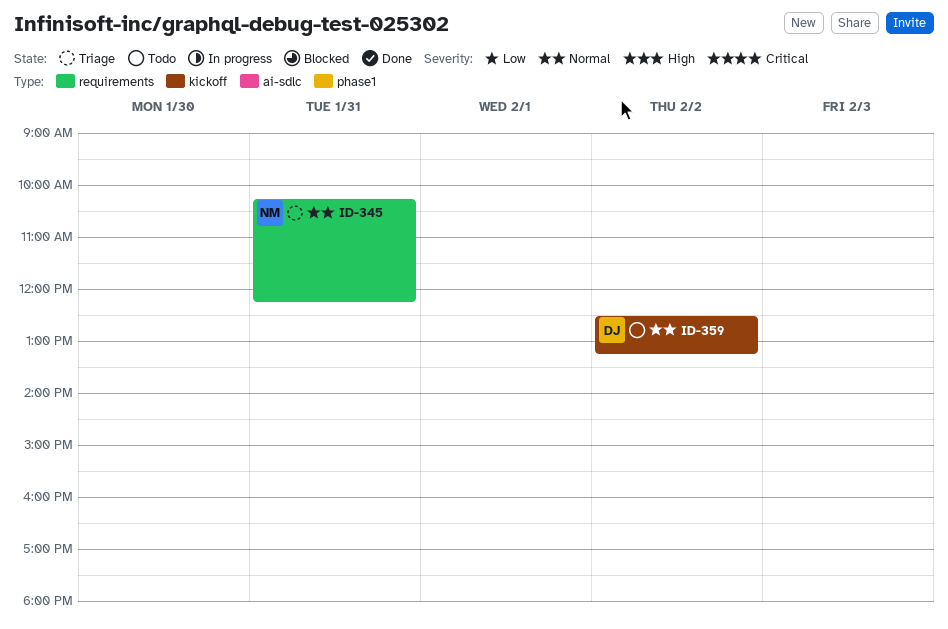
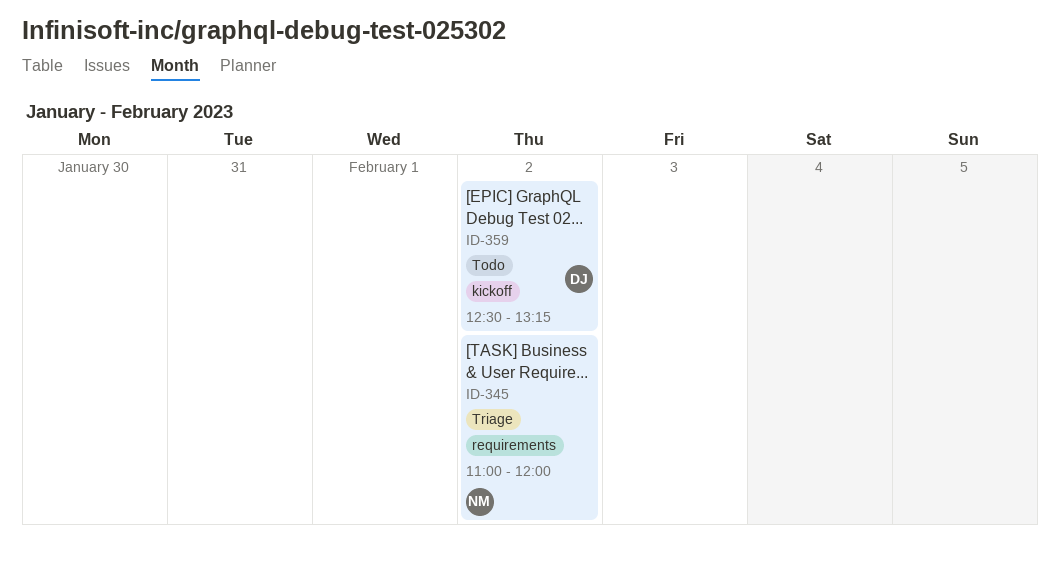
ID-345, day: Jan 31 -> Feb 2
ID-345, begins: 10:15 -> 11:00
ID-345, ends: 12:15 -> 12:00

